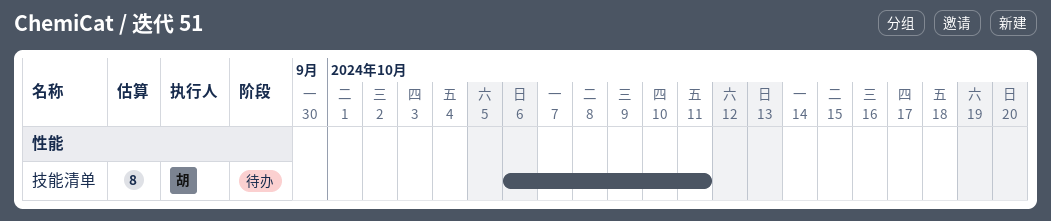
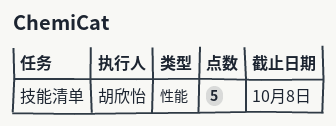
技能清单, estimate: 8 -> 5
技能清单, due: Oct 11 -> Oct 8

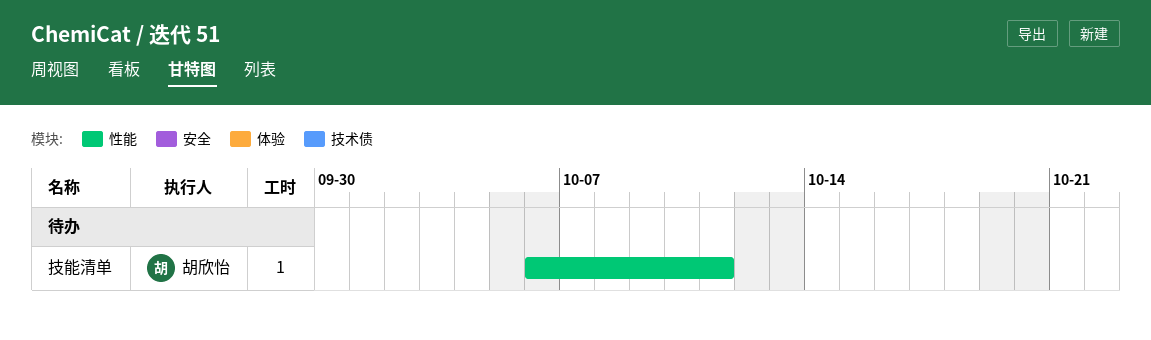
技能清单, estimate: 5 -> 1
技能清单, due: Oct 8 -> Oct 11

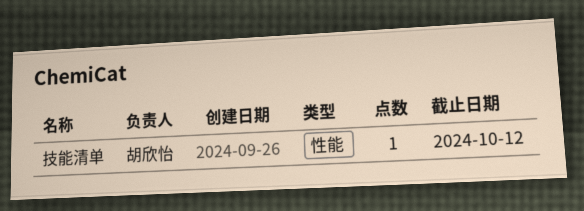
技能清单, due: Oct 11 -> Oct 12

